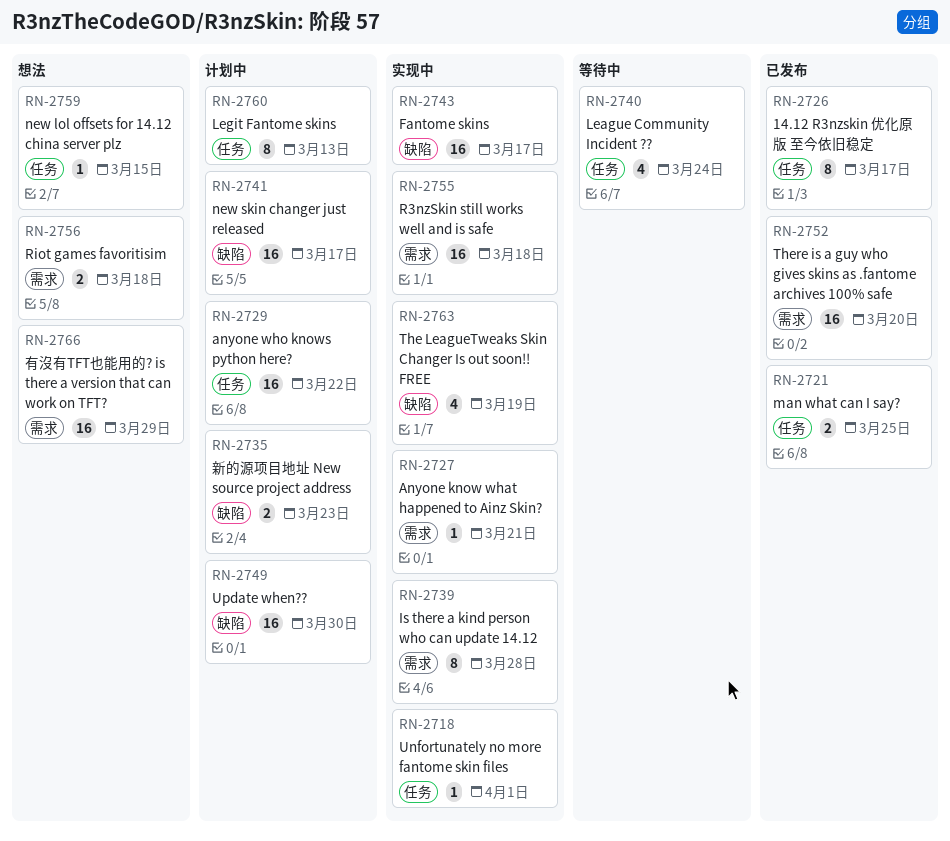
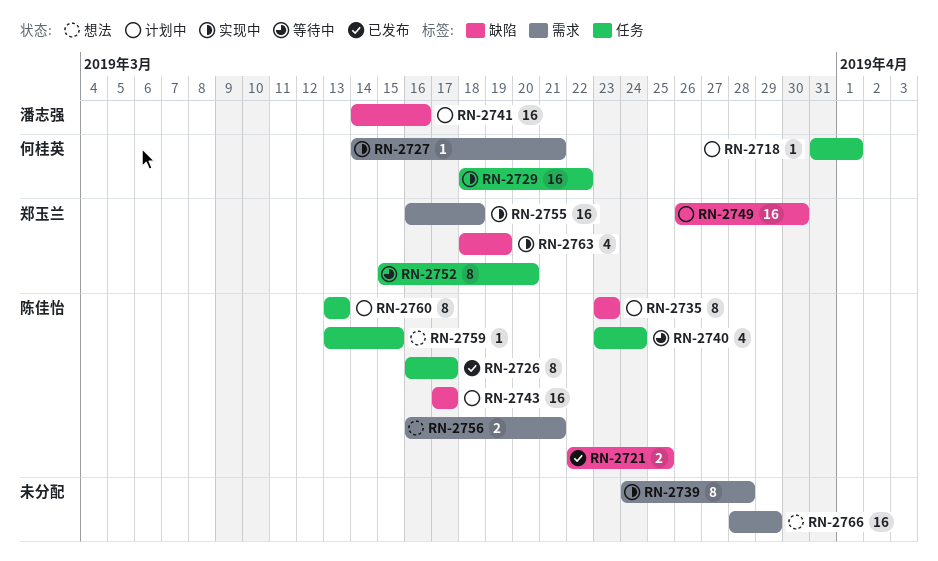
RN-2718, status: 实现中 -> 计划中
RN-2721, label: 任务 -> 缺陷
RN-2729, status: 计划中 -> 实现中
RN-2735, estimate: 2 -> 8
RN-2741, due: Mar 17 -> Mar 16
RN-2743, status: 实现中 -> 计划中
RN-2752, status: 已发布 -> 等待中
RN-2752, label: 需求 -> 任务
RN-2752, estimate: 16 -> 8
RN-2756, due: Mar 18 -> Mar 21

